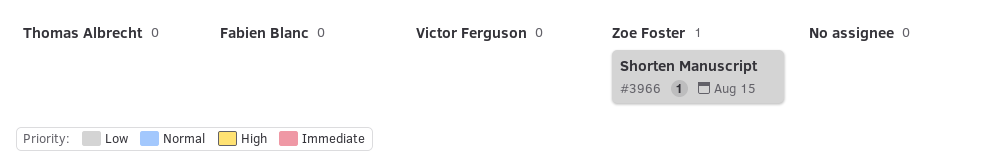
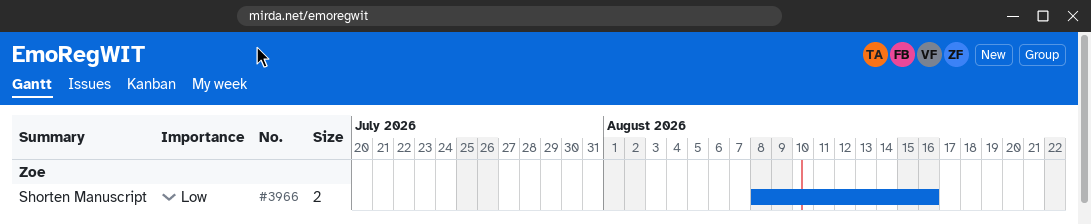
#3966, estimate: 1 -> 2
#3966, due: Aug 15 -> Aug 16

